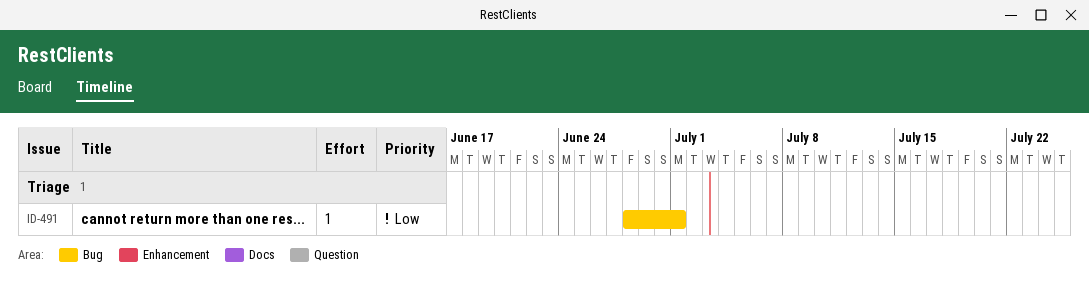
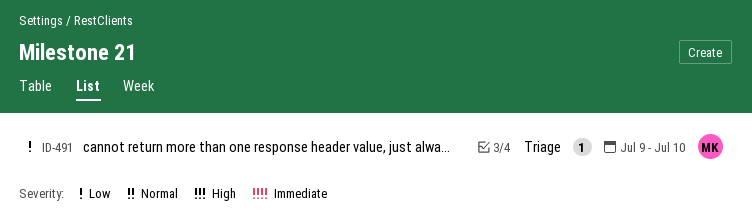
ID-491, start: Jun 28 -> Jul 9
ID-491, due: Jul 1 -> Jul 10

